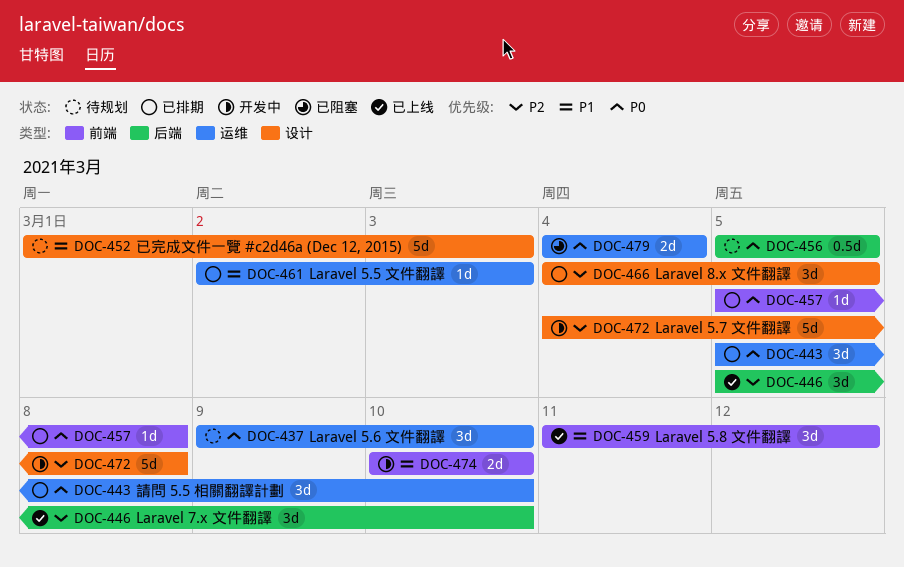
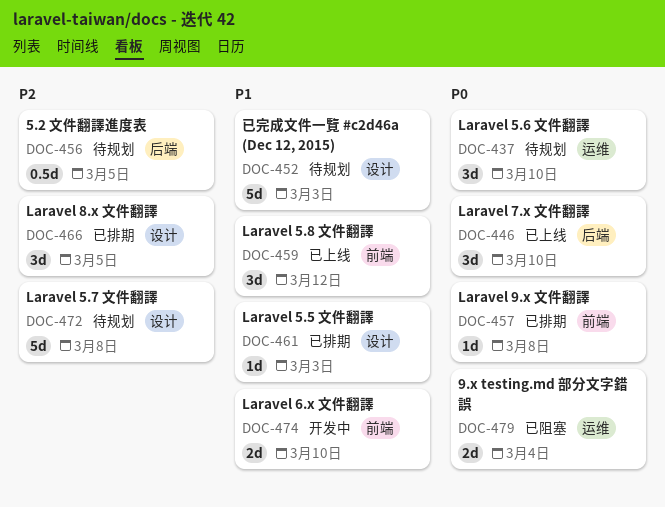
DOC-443: present -> none
DOC-446, priority: P2 -> P0
DOC-456, priority: P0 -> P2
DOC-461, label: 运维 -> 设计
DOC-472, status: 开发中 -> 待规划

